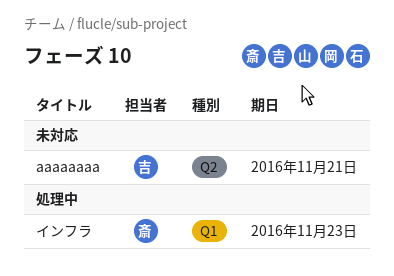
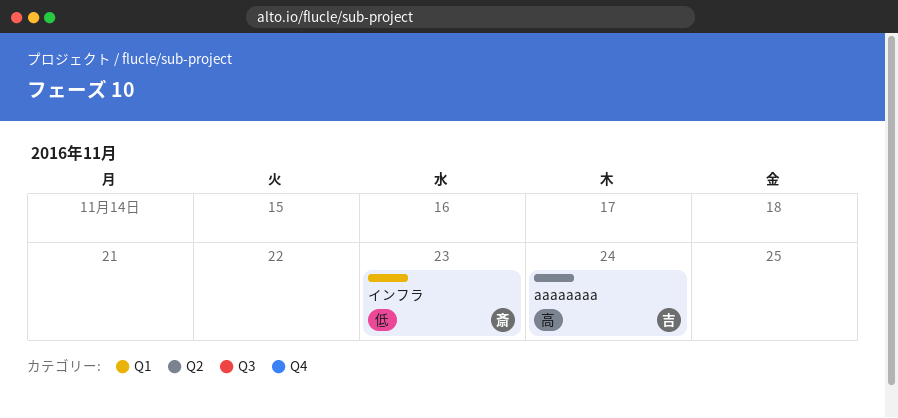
aaaaaaaa, due: Nov 21 -> Nov 24

